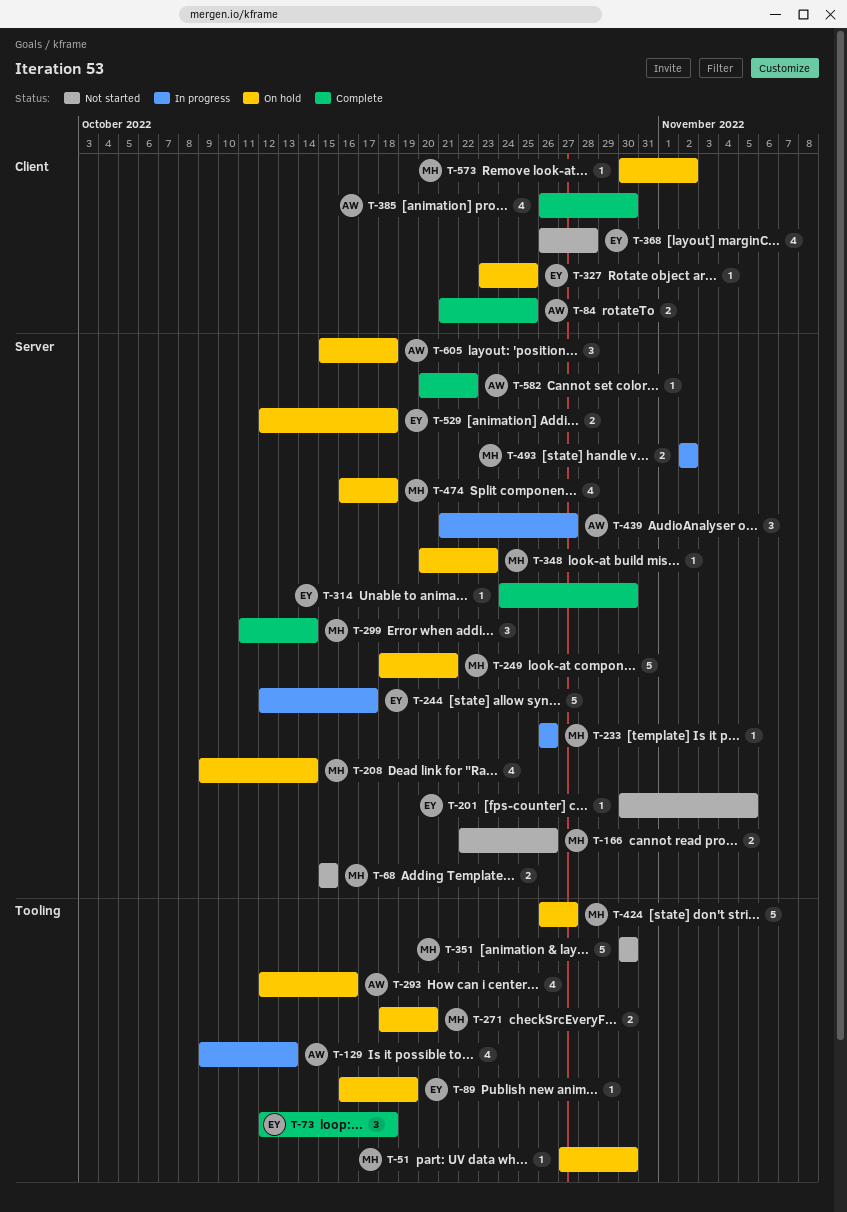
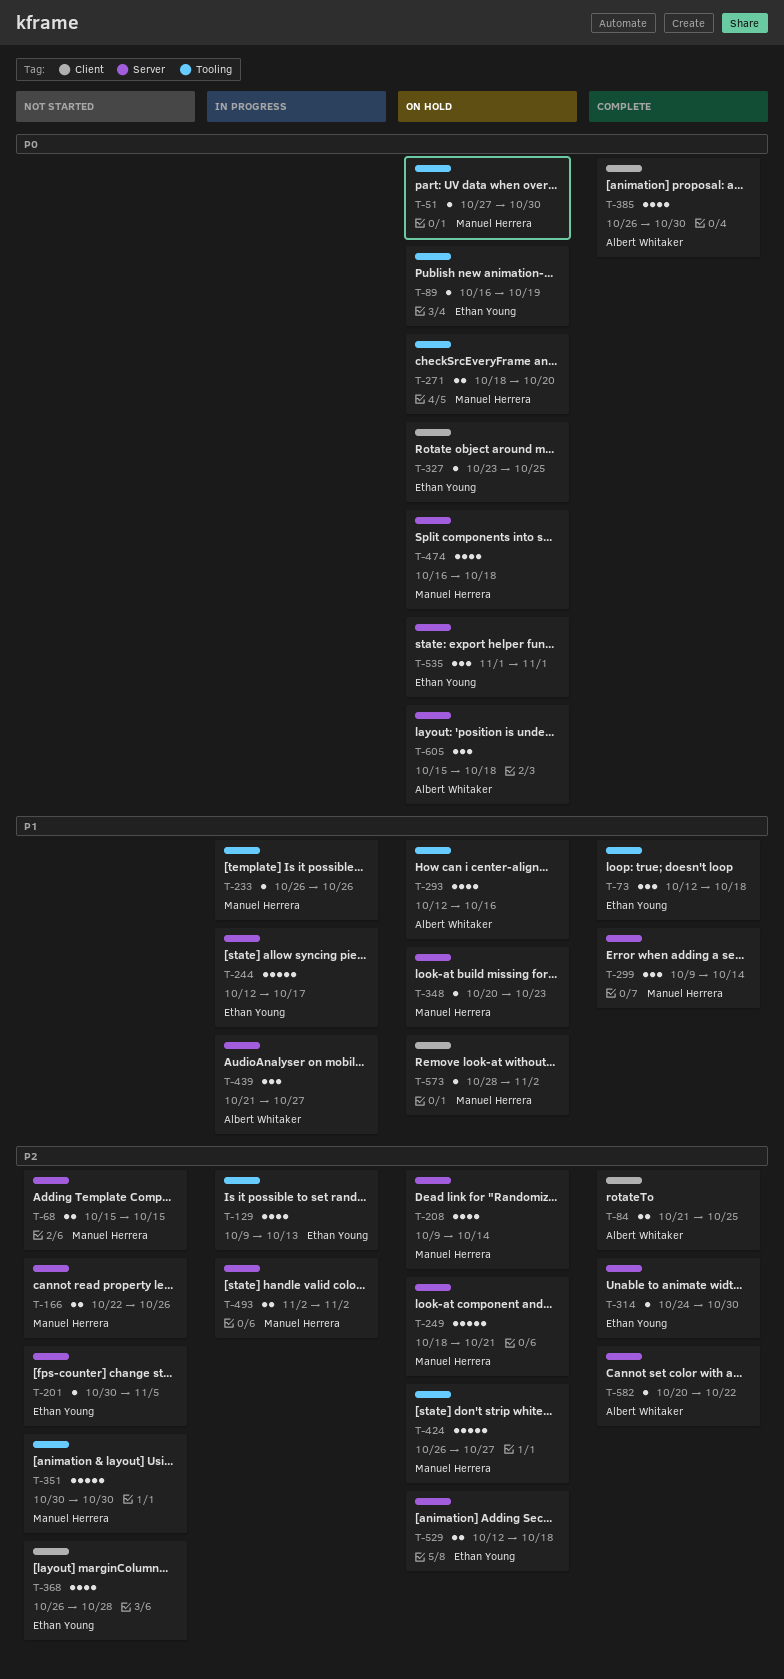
T-129, owner: Albert Whitaker -> Ethan Young
T-233, label: Server -> Tooling
T-299, start: Oct 11 -> Oct 9
T-535: none -> present
T-573, start: Oct 30 -> Oct 28

